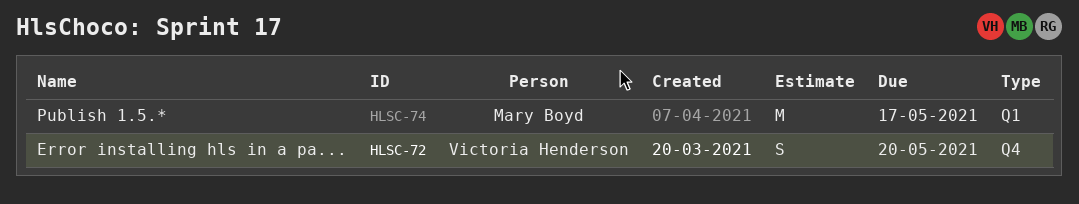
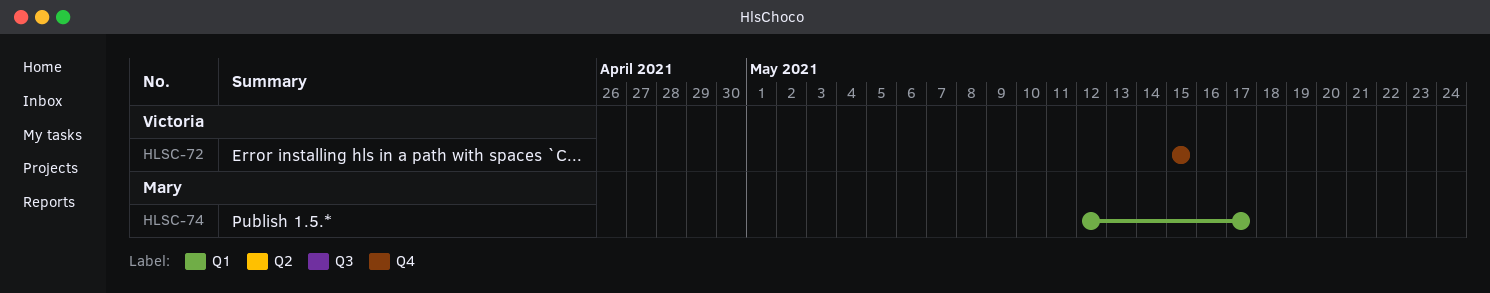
HLSC-72, due: May 20 -> May 15

